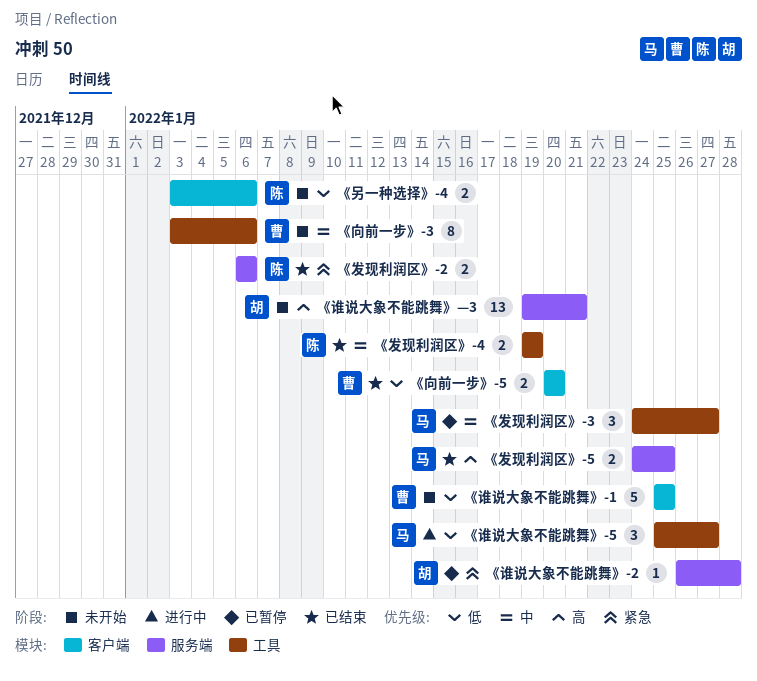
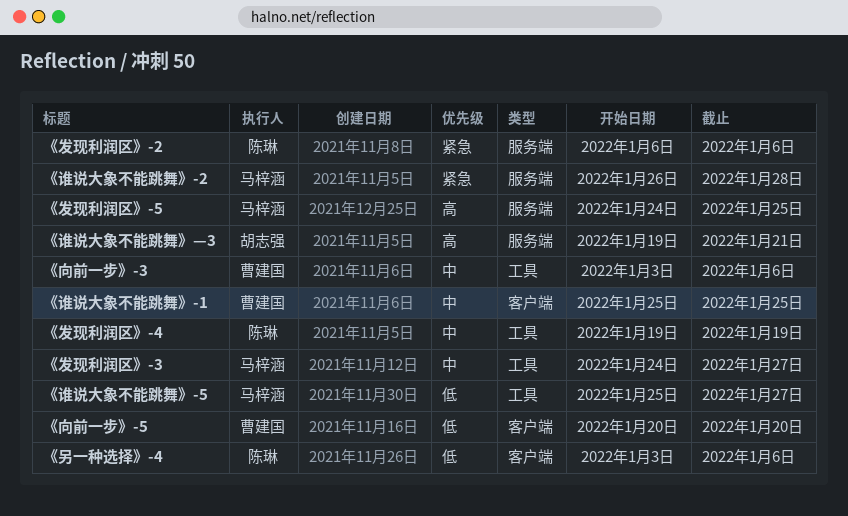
《谁说大象不能跳舞》-1, priority: 低 -> 中
《谁说大象不能跳舞》-2, owner: 胡志强 -> 马梓涵

